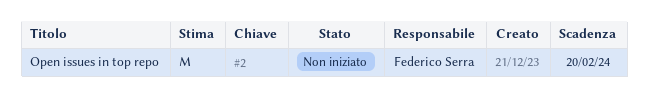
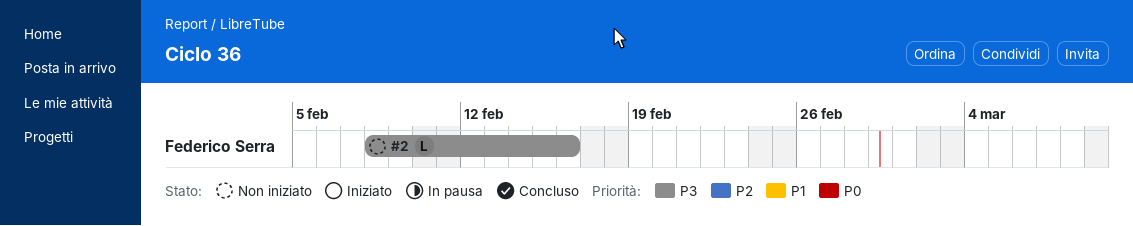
#2, estimate: M -> L
#2, due: Feb 20 -> Feb 16

